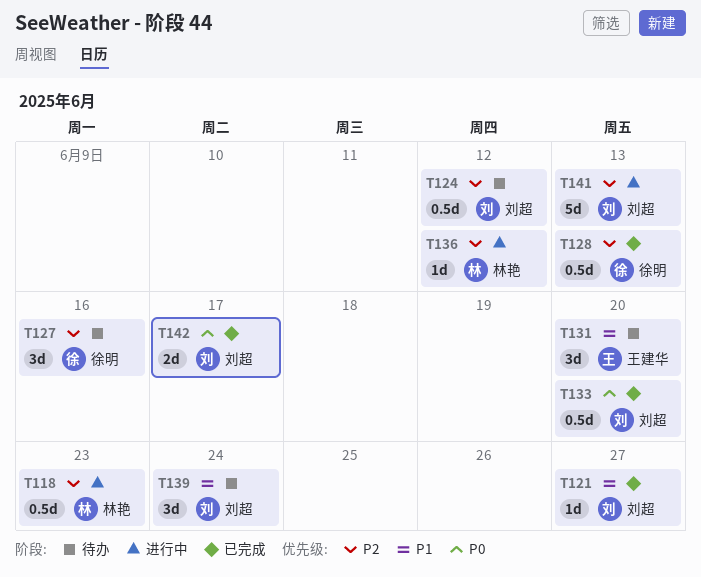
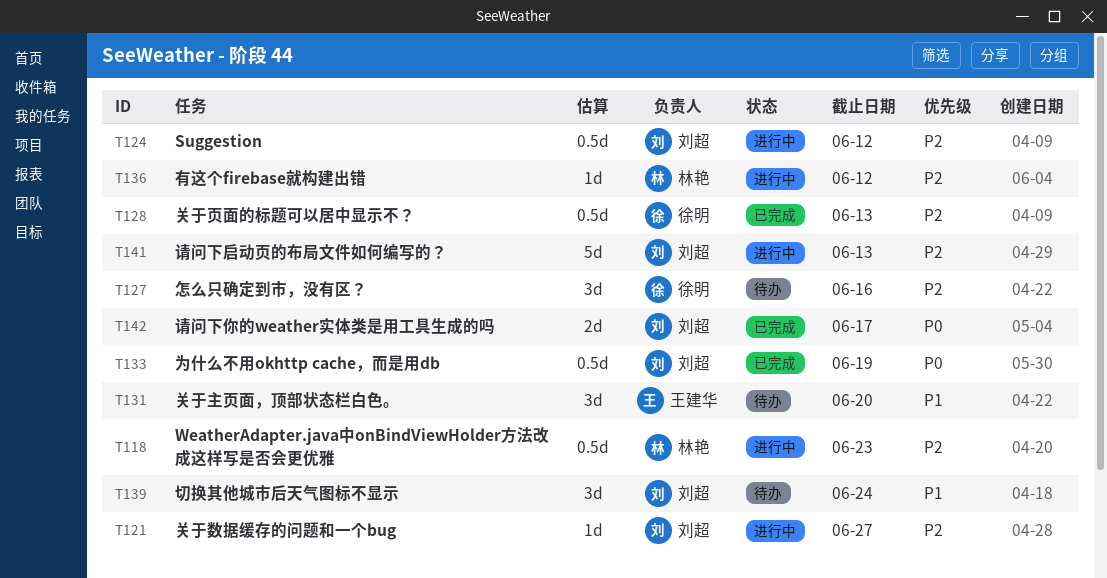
T121, status: 已完成 -> 进行中
T121, priority: P1 -> P2
T124, status: 待办 -> 进行中
T133, due: Jun 20 -> Jun 19

